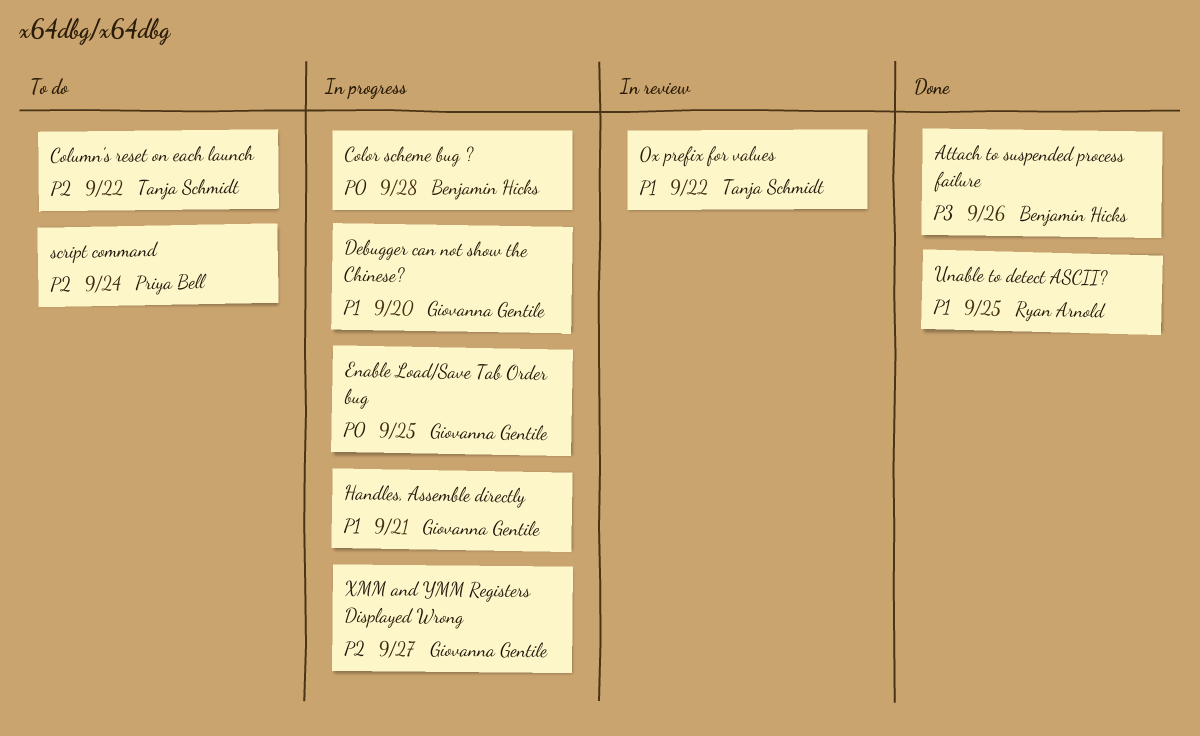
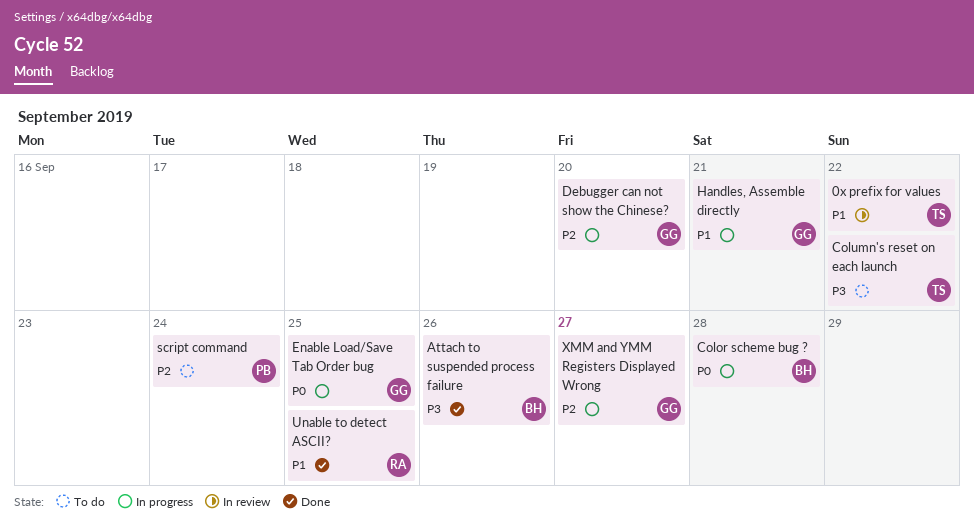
Column's reset on each launch, priority: P2 -> P3
Debugger can not show the Chinese?, priority: P1 -> P2

